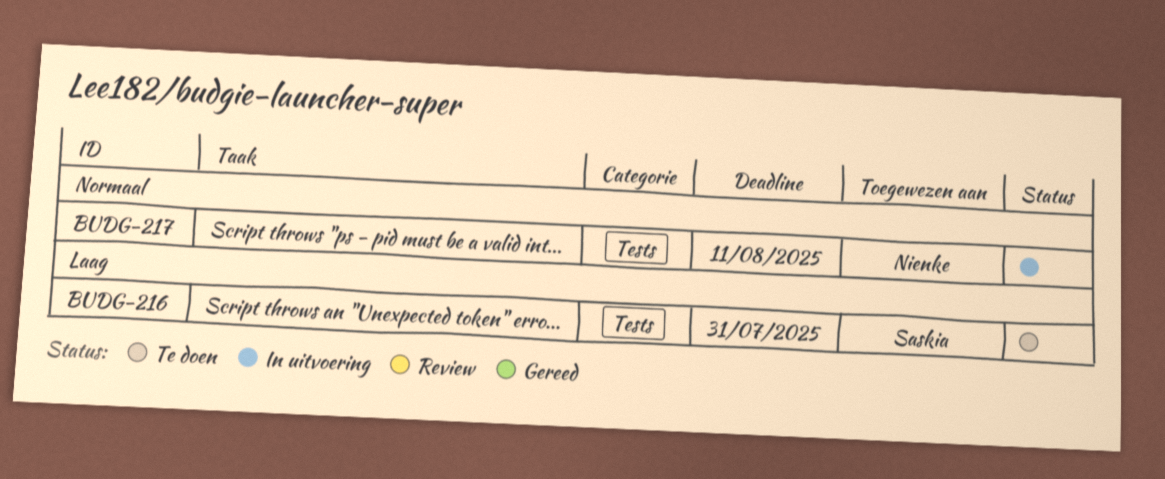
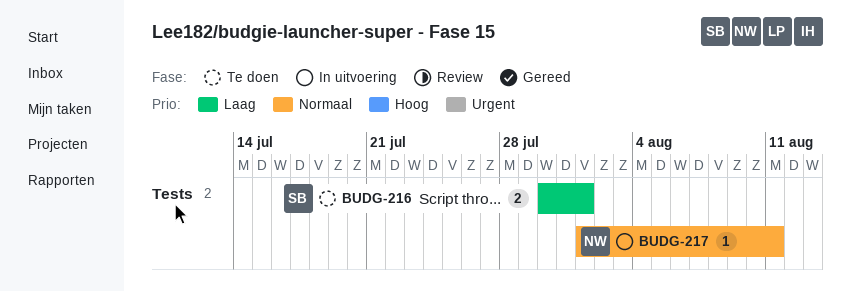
BUDG-216, due: Jul 31 -> Aug 1

